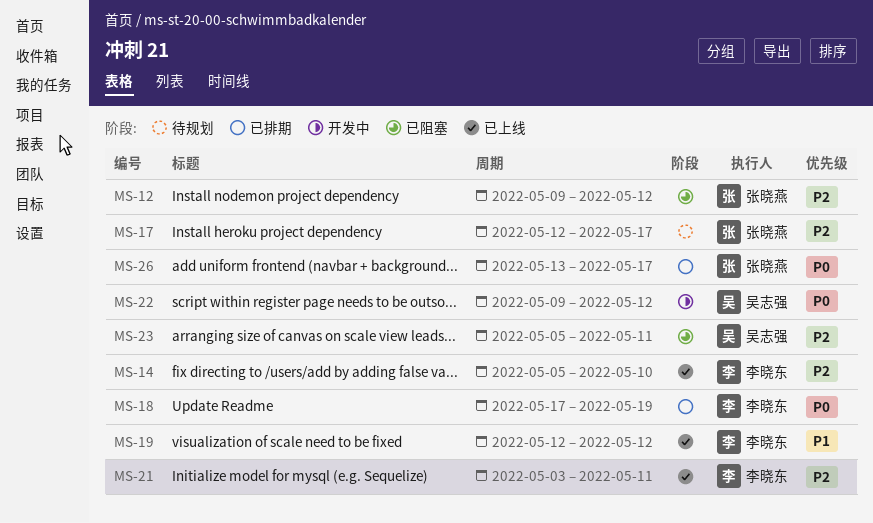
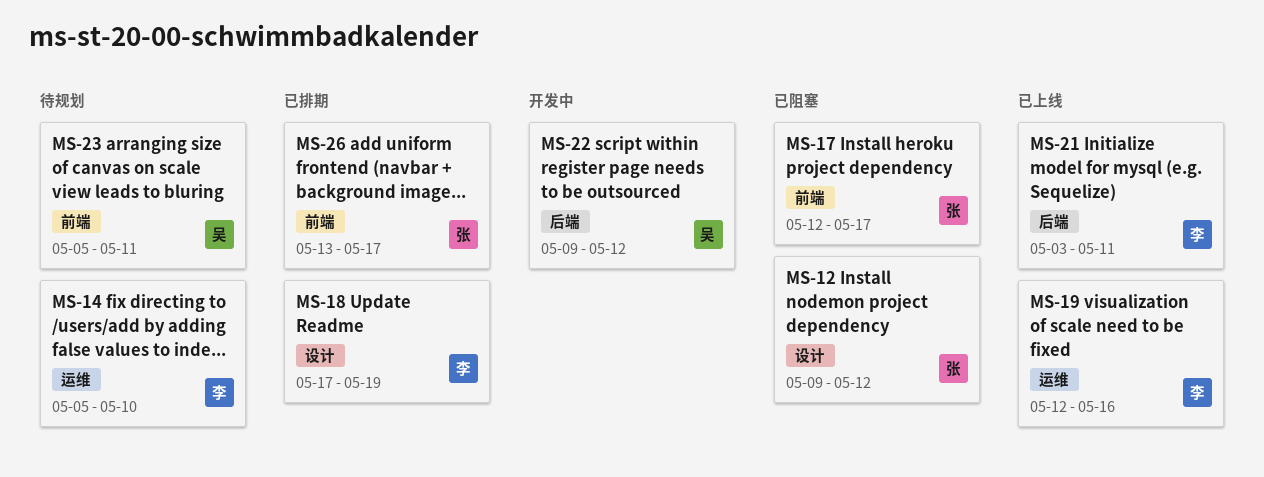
MS-14, status: 已上线 -> 待规划
MS-17, status: 待规划 -> 已阻塞
MS-19, due: May 12 -> May 16
MS-23, status: 已阻塞 -> 待规划

